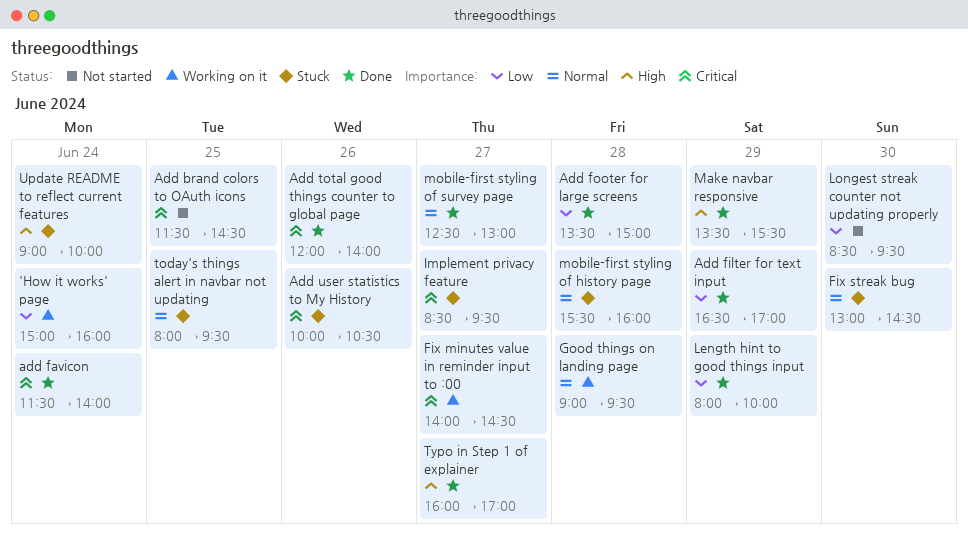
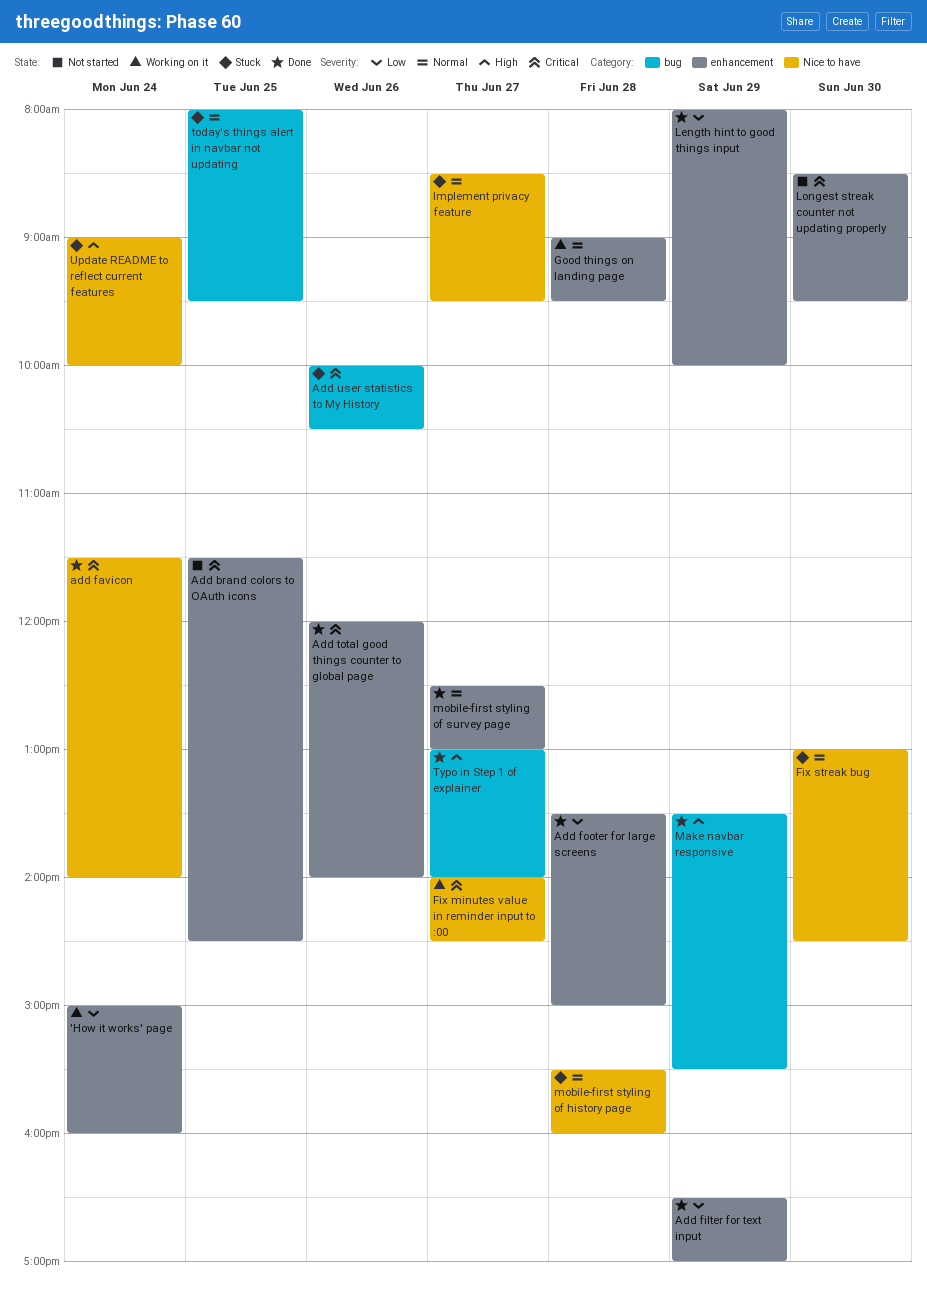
Implement privacy feature, priority: Critical -> Normal
Longest streak counter not updating properly, priority: Low -> Critical
Typo in Step 1 of explainer, begins: 16:00 -> 13:00
Typo in Step 1 of explainer, ends: 17:00 -> 14:00

